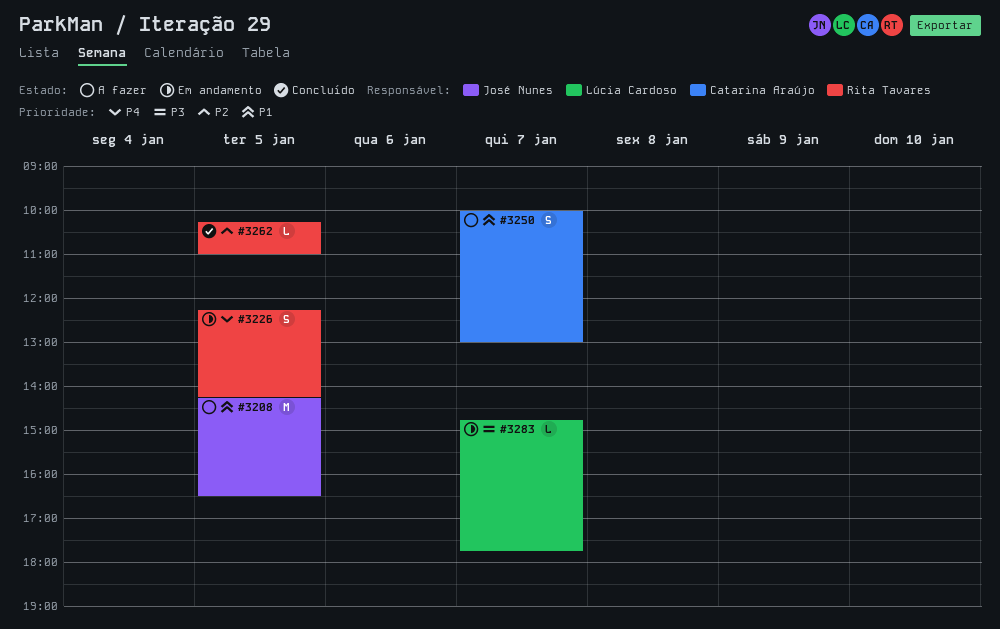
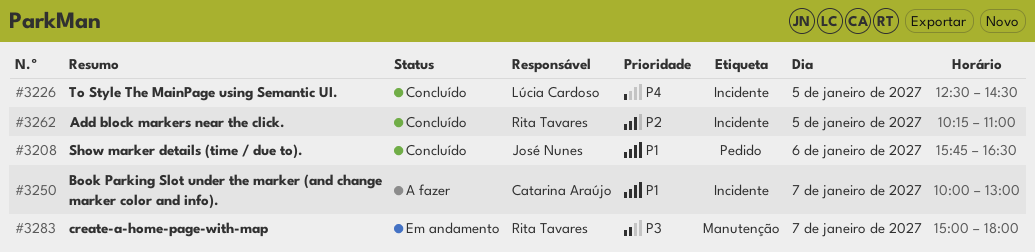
#3208, status: A fazer -> Concluído
#3208, day: Jan 5 -> Jan 6
#3208, begins: 14:15 -> 15:45
#3226, status: Em andamento -> Concluído
#3226, owner: Rita Tavares -> Lúcia Cardoso
#3226, begins: 12:15 -> 12:30
#3226, ends: 14:15 -> 14:30
#3283, owner: Lúcia Cardoso -> Rita Tavares
#3283, begins: 14:45 -> 15:00
#3283, ends: 17:45 -> 18:00

